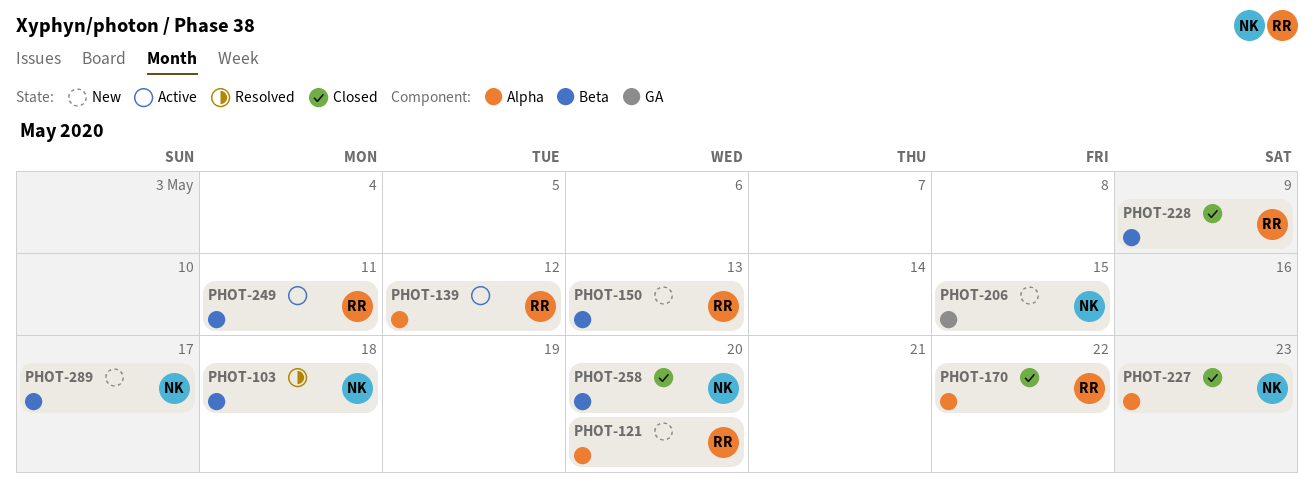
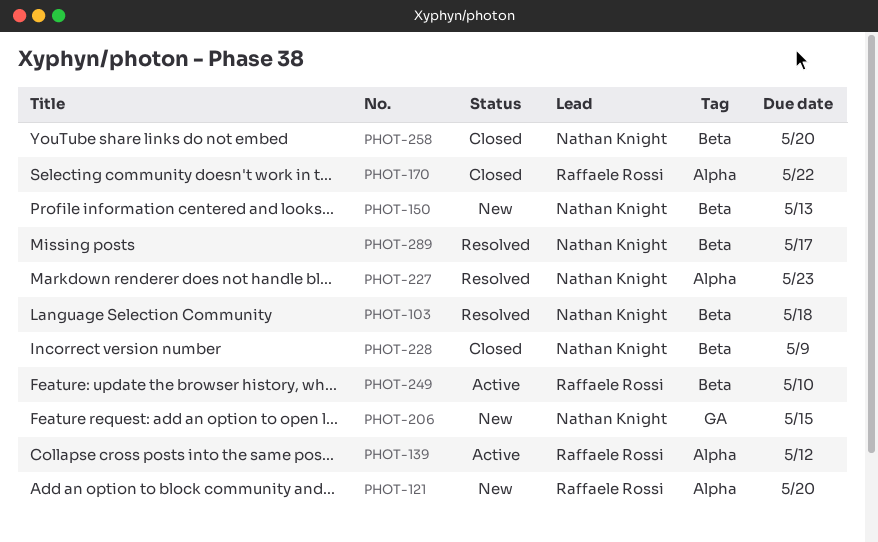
PHOT-150, owner: Raffaele Rossi -> Nathan Knight
PHOT-227, status: Closed -> Resolved
PHOT-228, owner: Raffaele Rossi -> Nathan Knight
PHOT-249, due: May 11 -> May 10
PHOT-289, status: New -> Resolved

